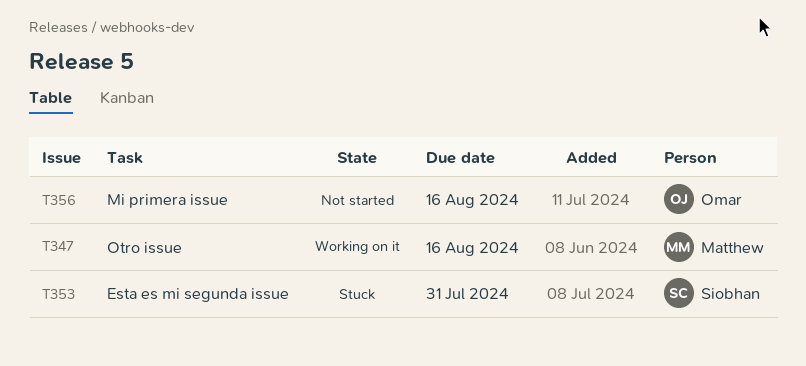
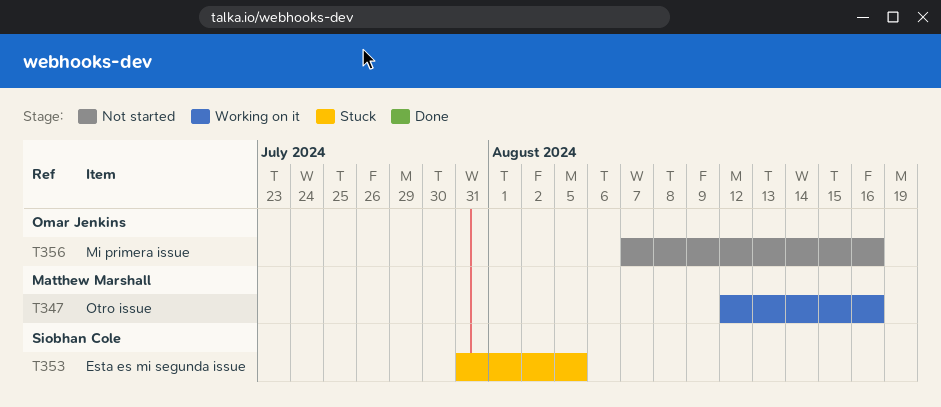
T353, due: Jul 31 -> Aug 5

